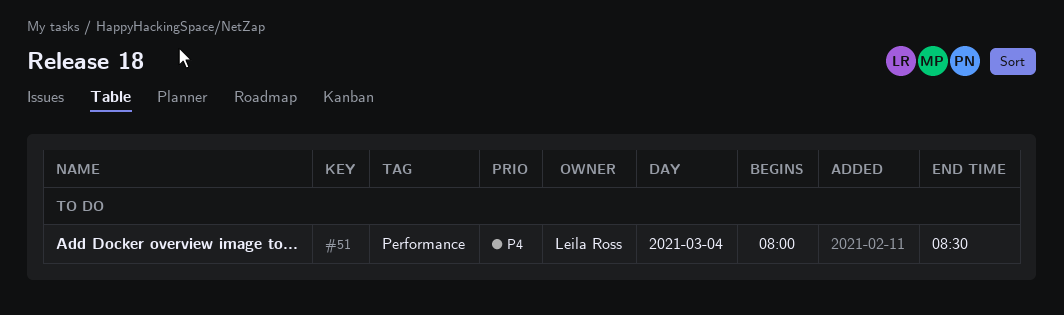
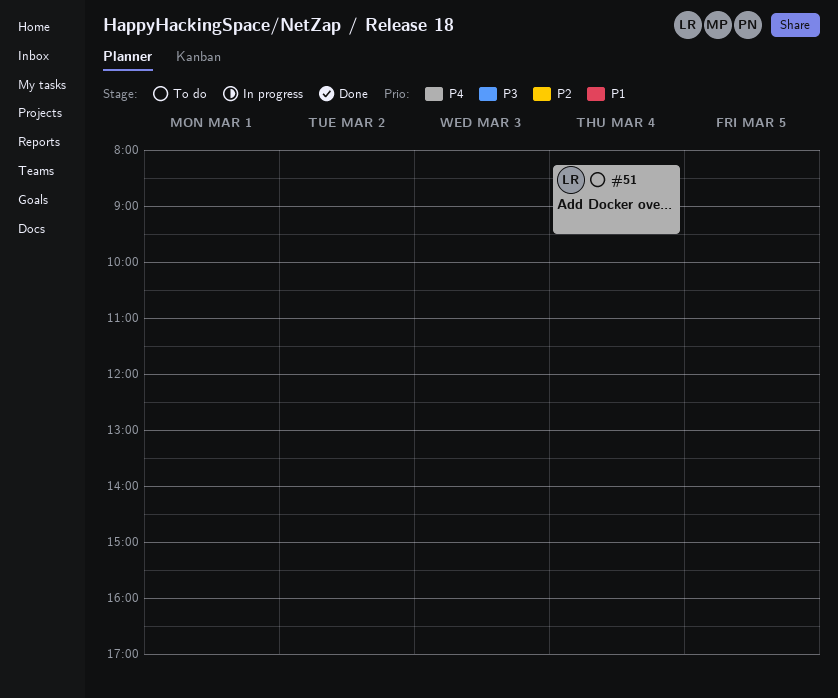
#51, begins: 08:00 -> 08:15
#51, ends: 08:30 -> 09:30

